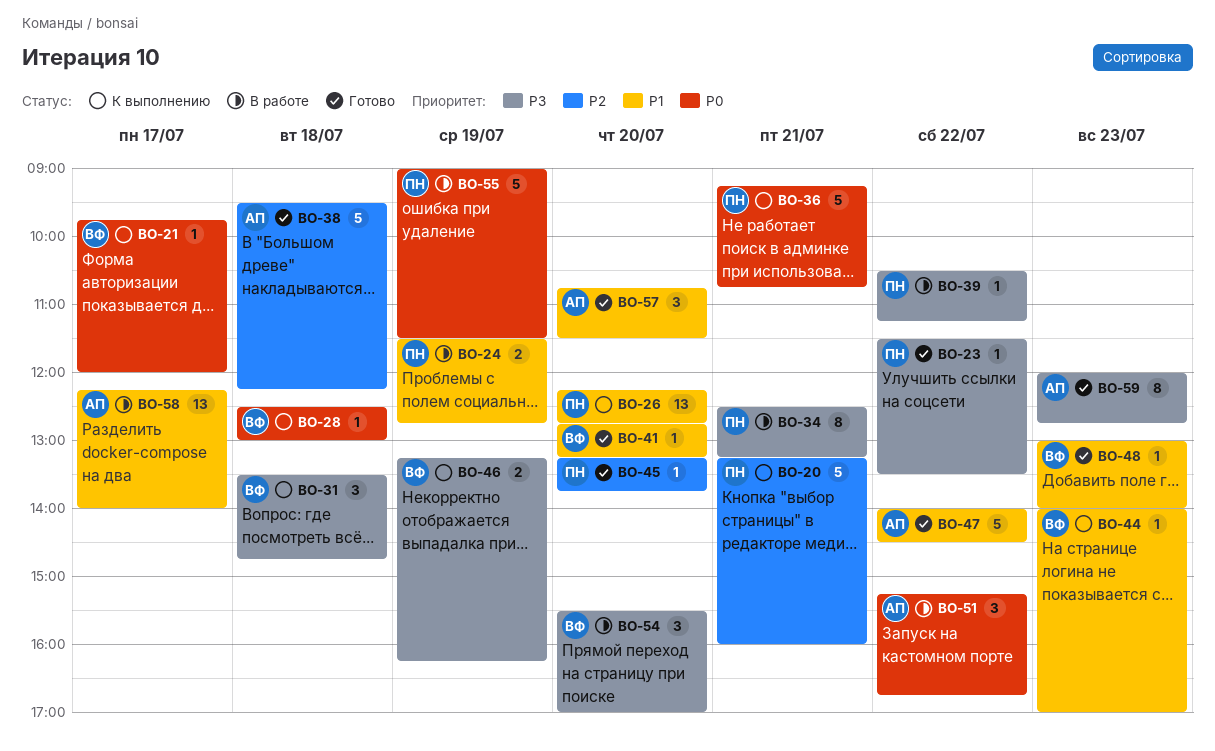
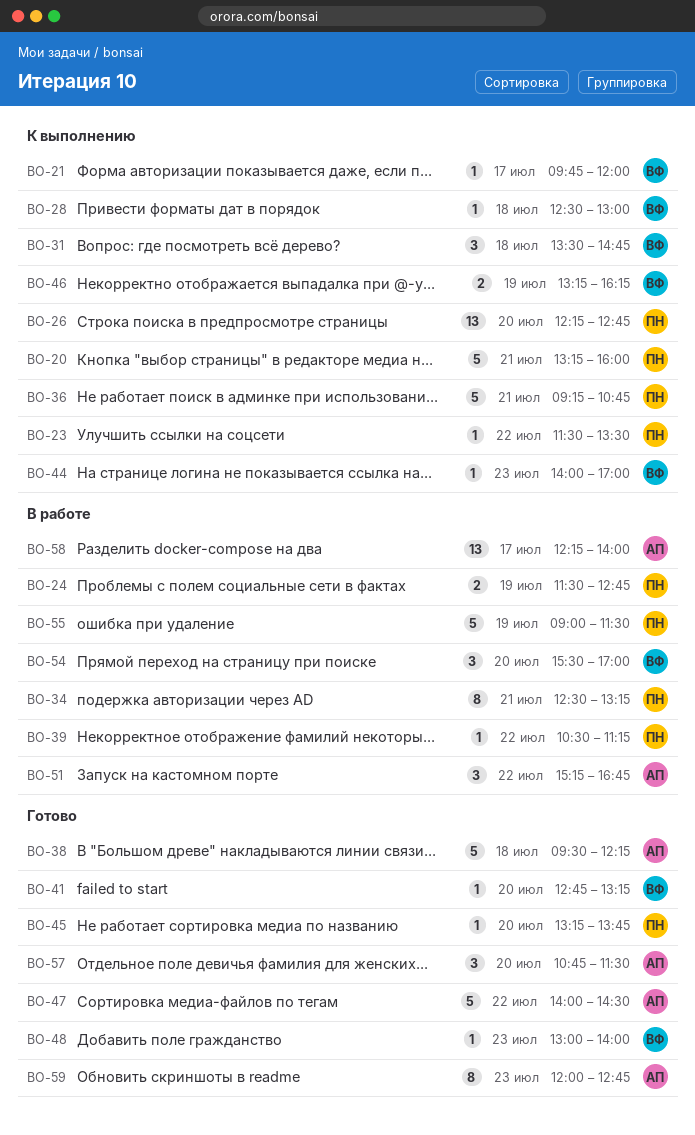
BO-23, status: Готово -> К выполнению

